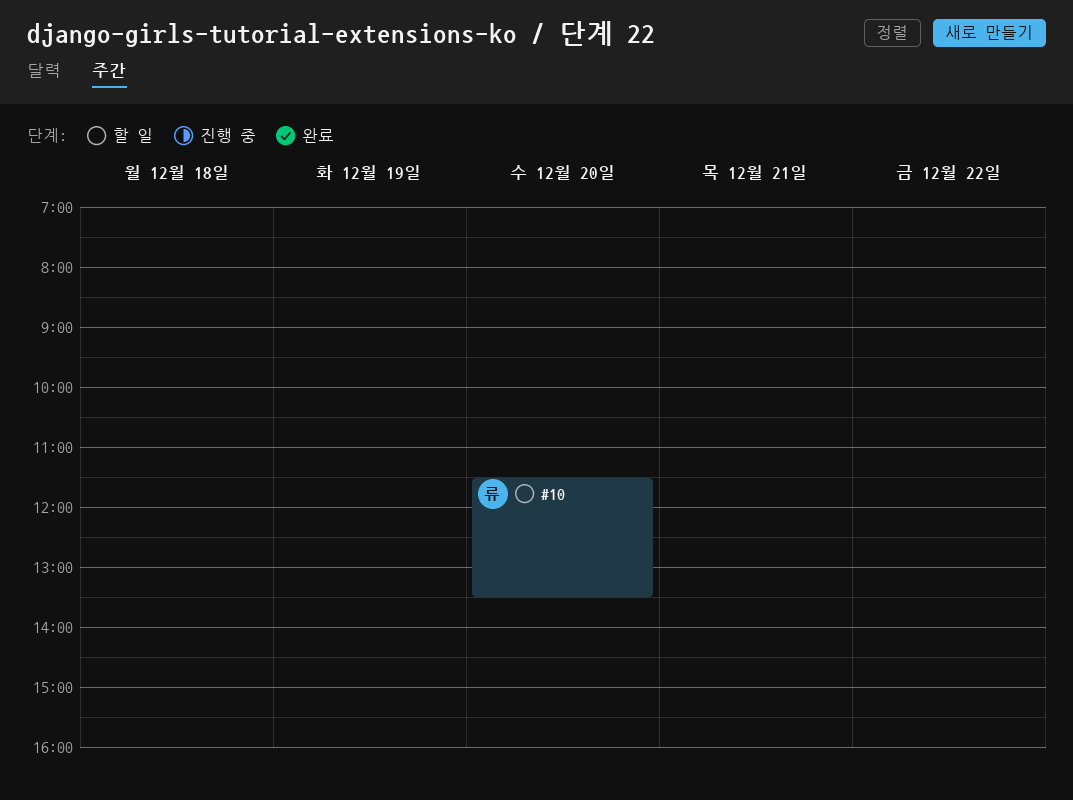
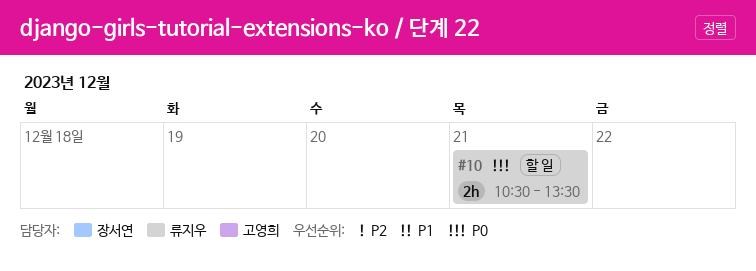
#10, day: Dec 20 -> Dec 21
#10, begins: 11:30 -> 10:30

